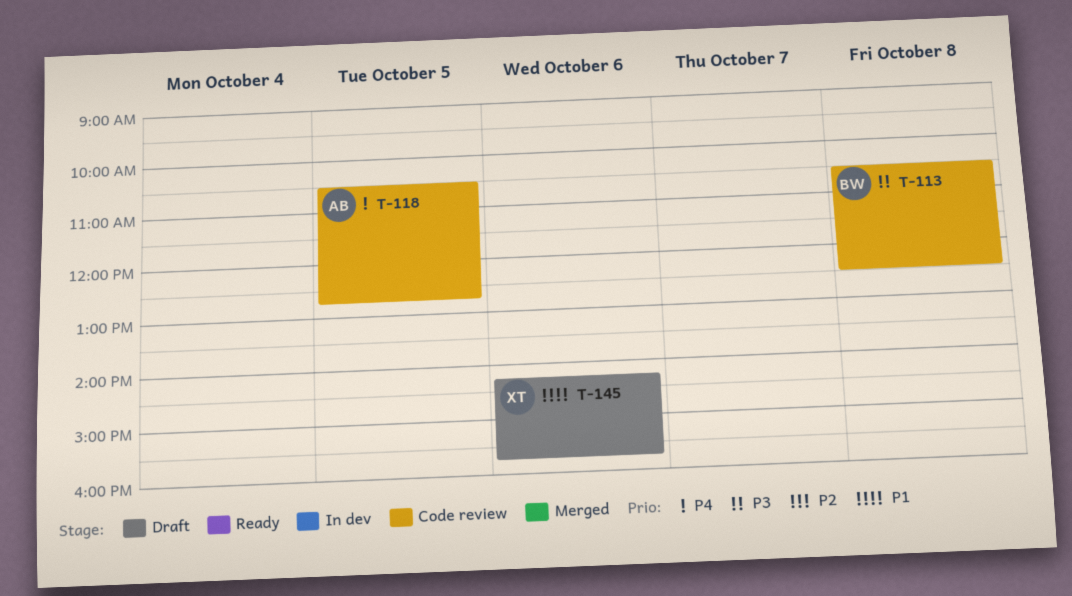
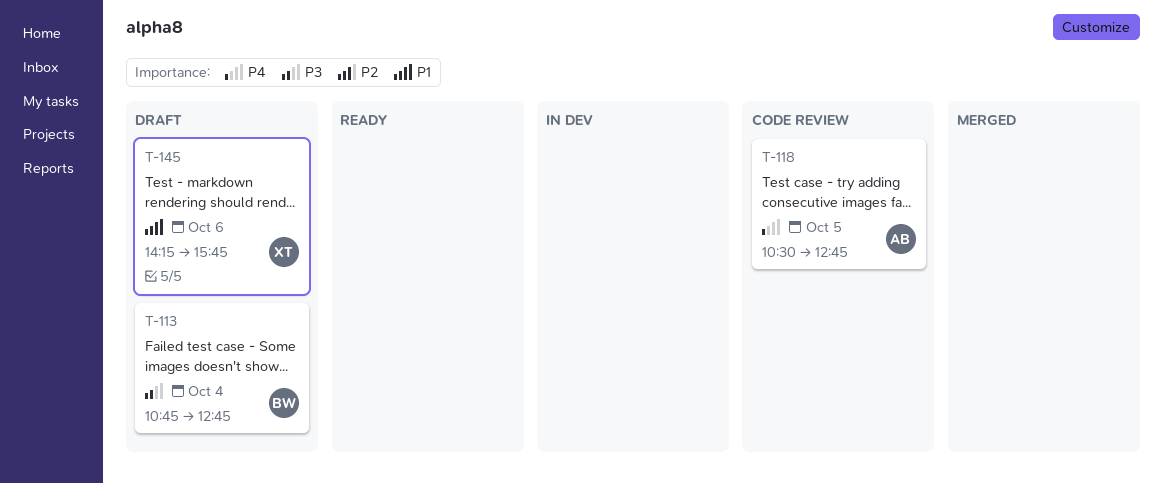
T-113, status: Code review -> Draft
T-113, day: Oct 8 -> Oct 4
T-113, begins: 10:30 -> 10:45
T-113, ends: 12:30 -> 12:45

